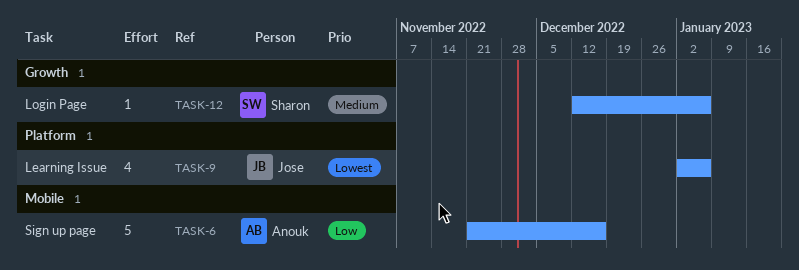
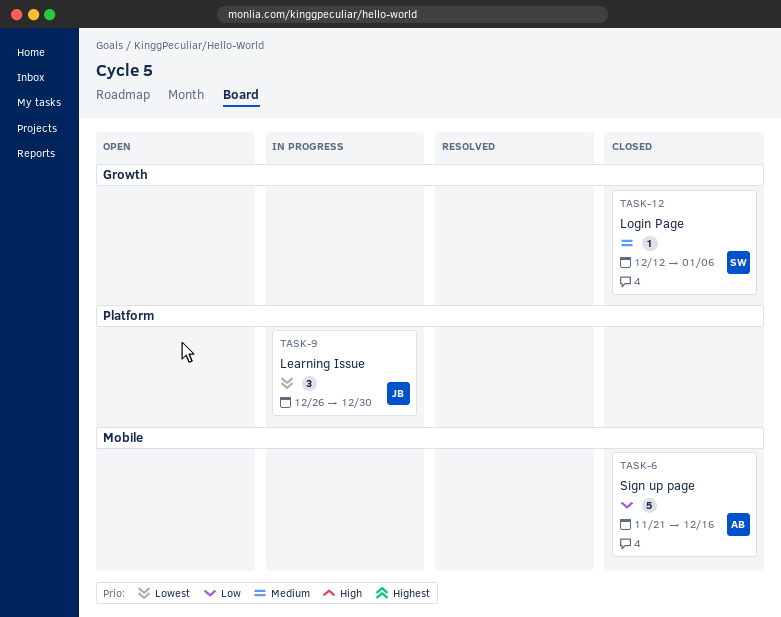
TASK-9, estimate: 4 -> 3
TASK-9, start: Jan 2 -> Dec 26
TASK-9, due: Jan 6 -> Dec 30

